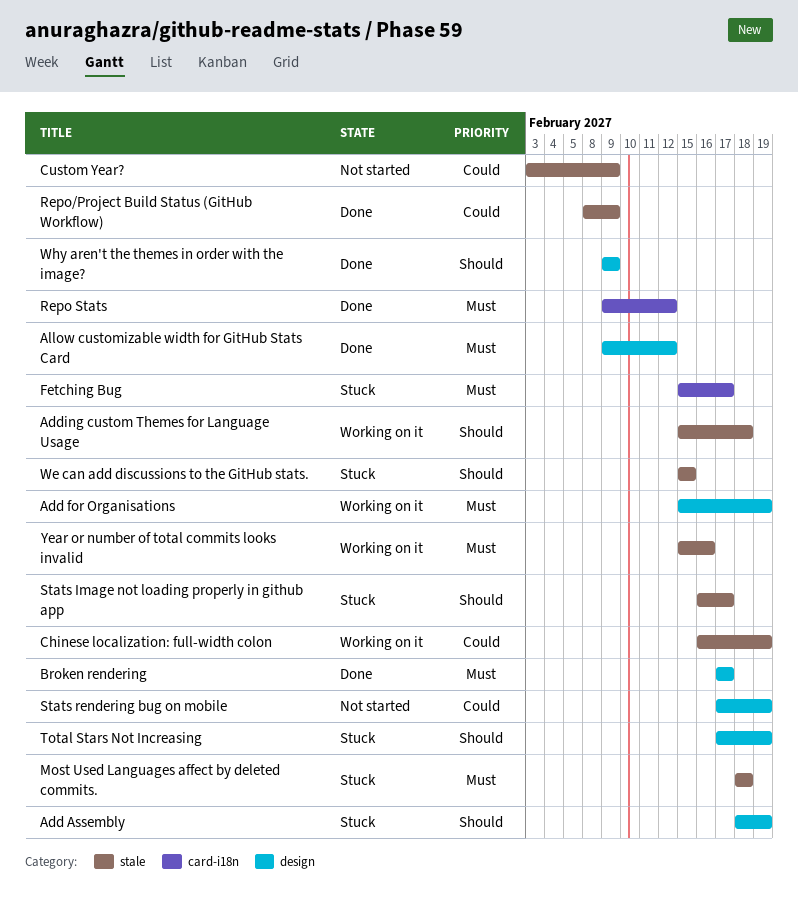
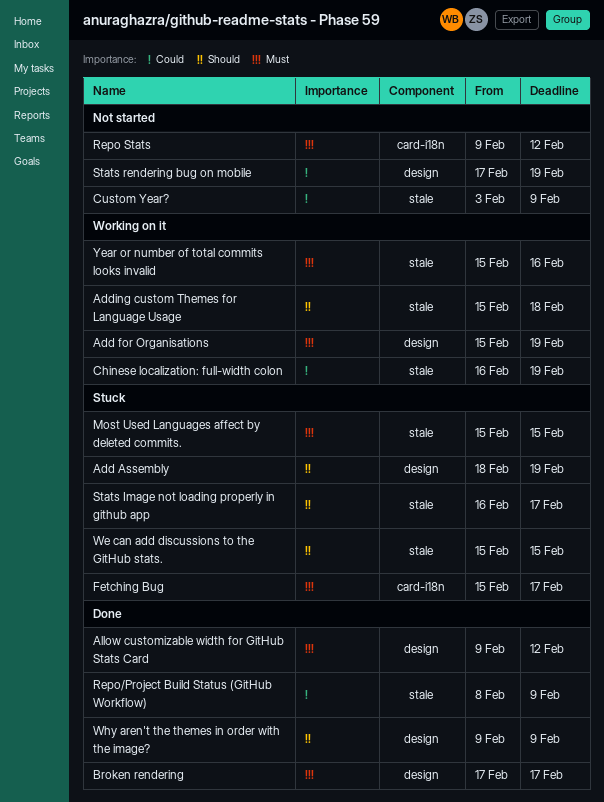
Most Used Languages affect by deleted commits., start: Feb 18 -> Feb 15
Most Used Languages affect by deleted commits., due: Feb 18 -> Feb 15
Repo Stats, status: Done -> Not started
Total Stars Not Increasing: present -> none

